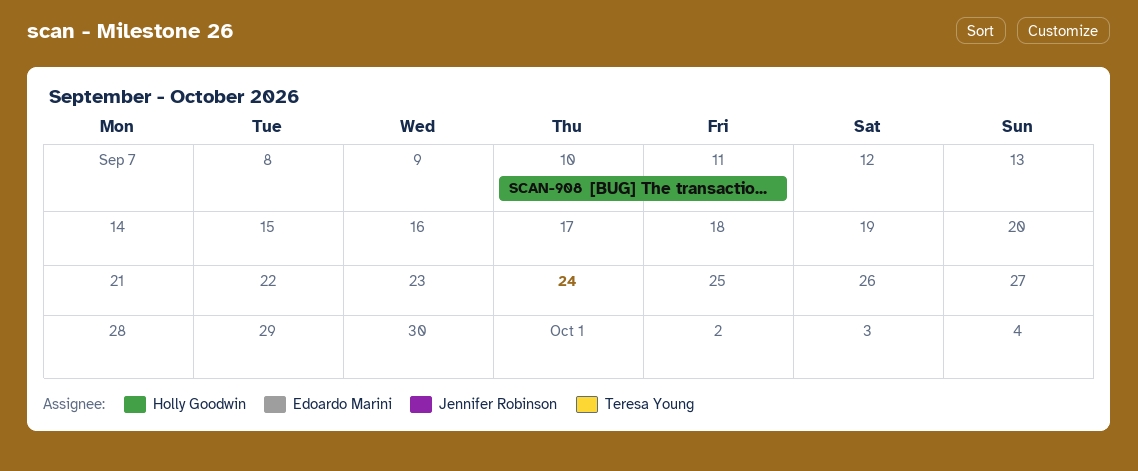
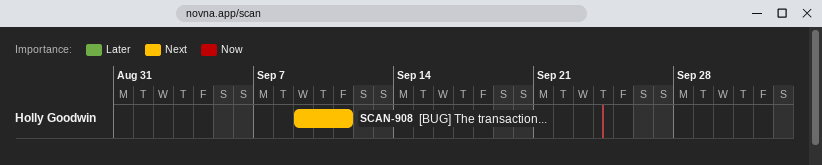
SCAN-908, start: Sep 10 -> Sep 9

